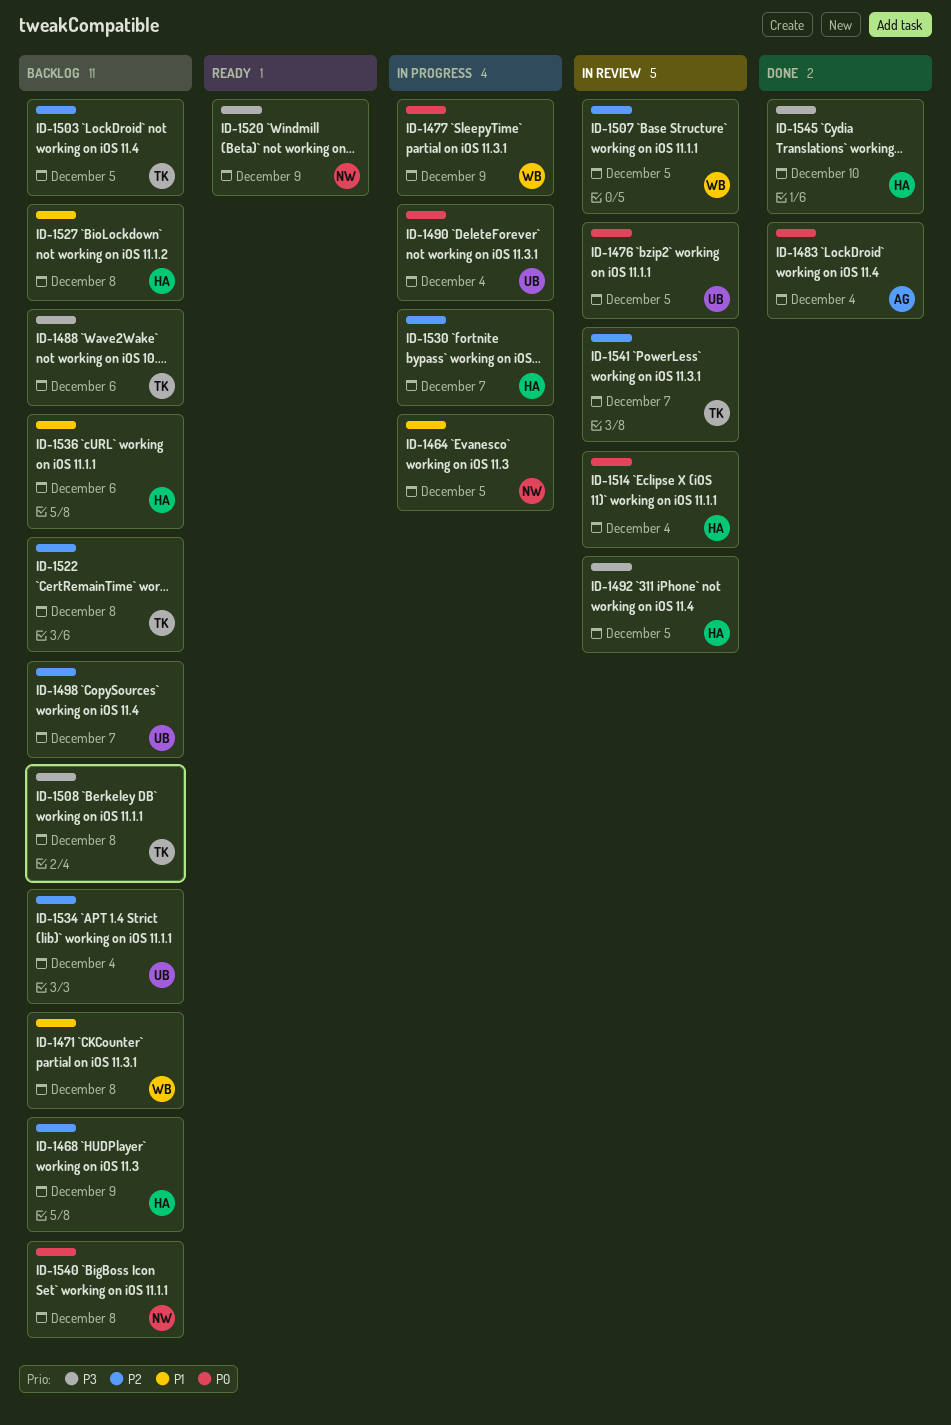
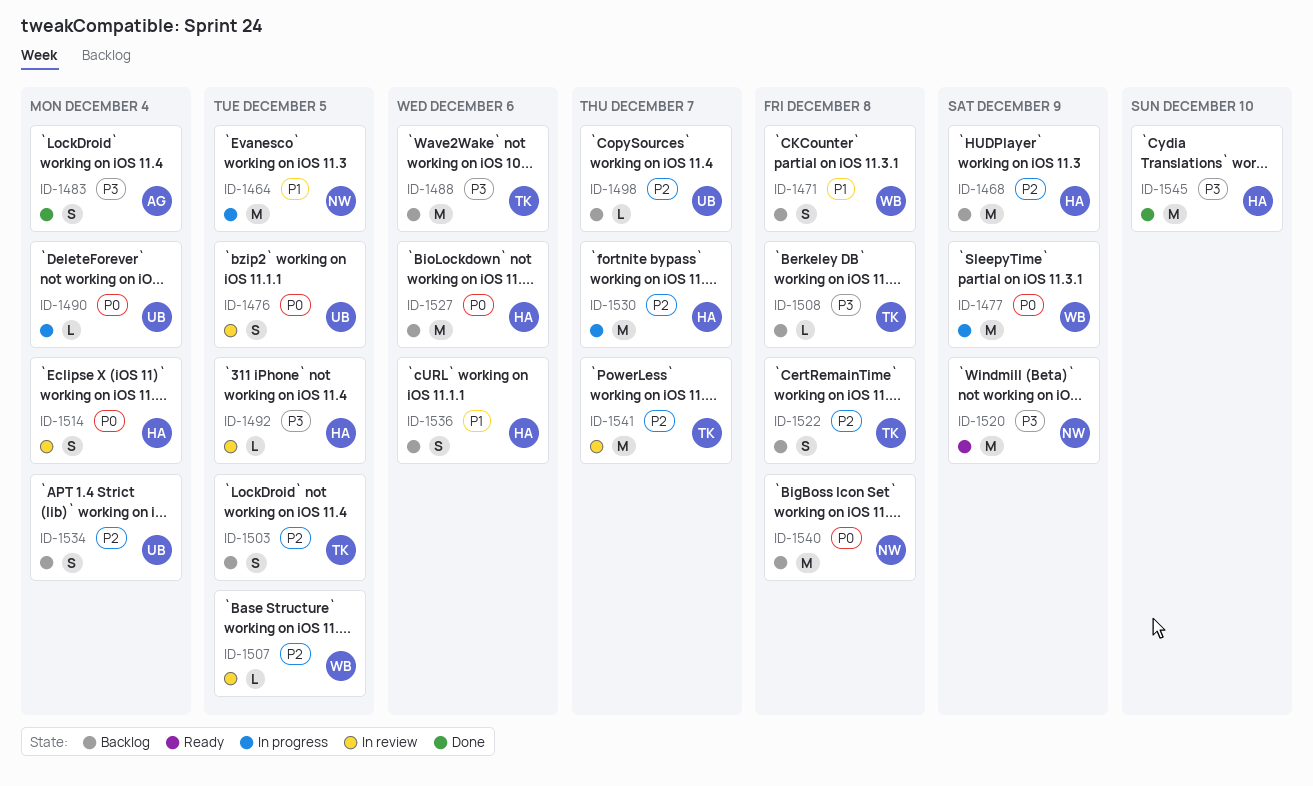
ID-1483, priority: P0 -> P3
ID-1527, priority: P1 -> P0
ID-1527, due: Dec 8 -> Dec 6

